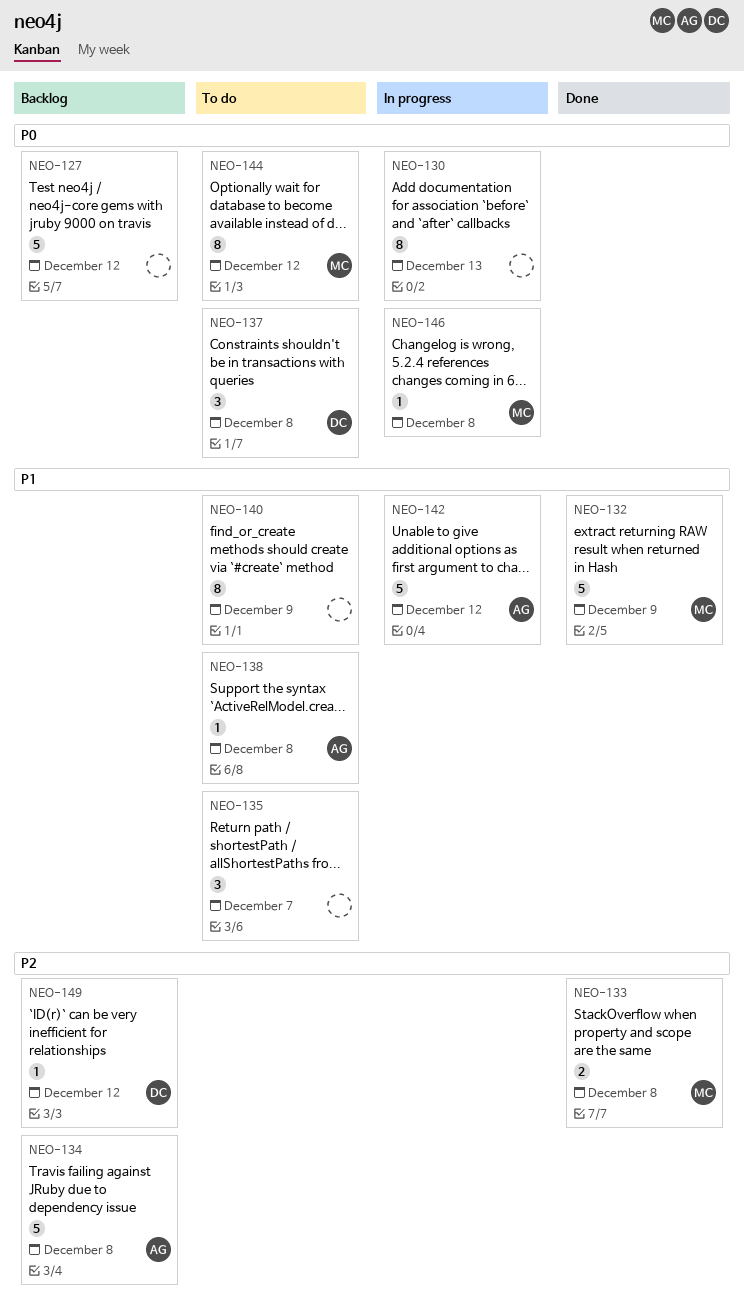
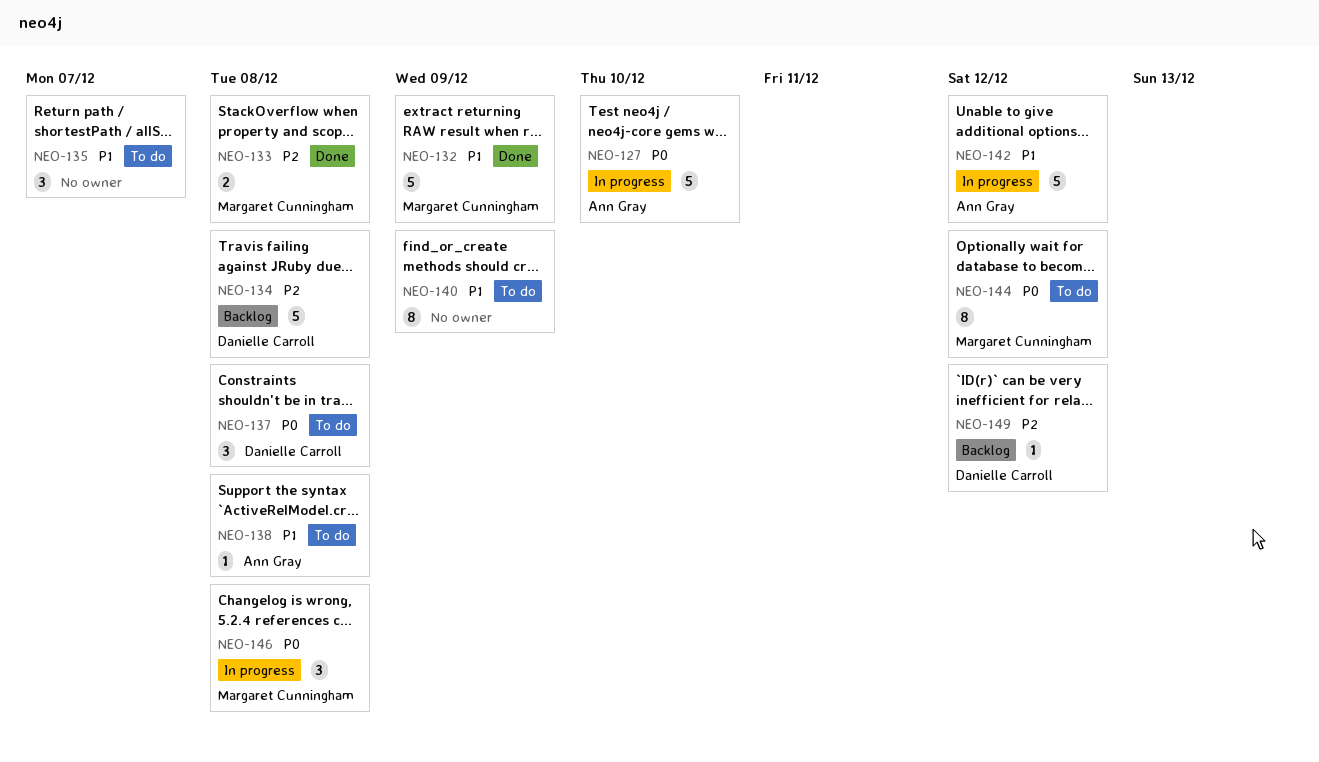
NEO-127, status: Backlog -> In progress
NEO-127, owner: none -> Ann Gray
NEO-127, due: Dec 12 -> Dec 10
NEO-130: present -> none
NEO-134, owner: Ann Gray -> Danielle Carroll
NEO-146, estimate: 1 -> 3

